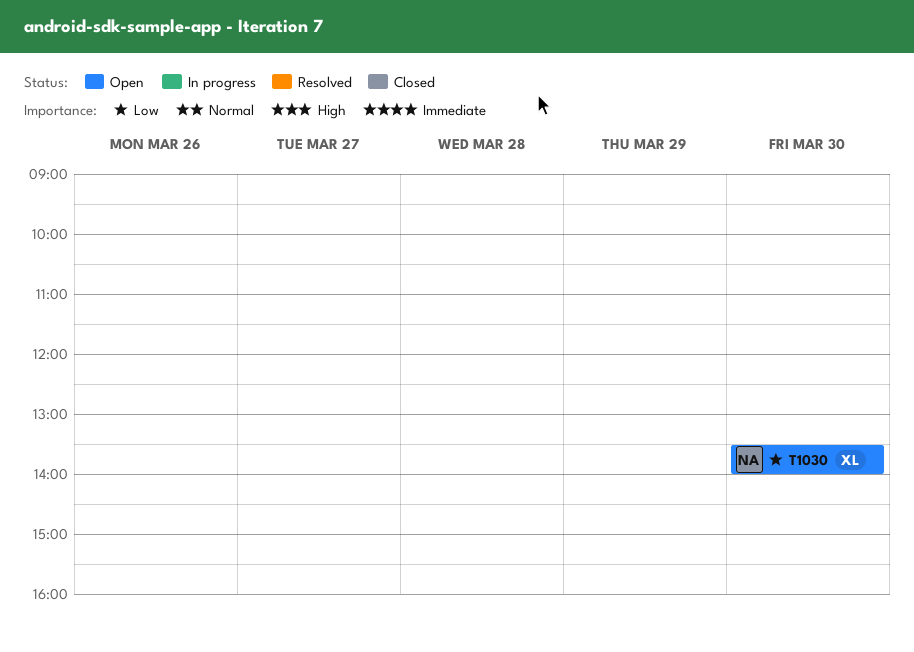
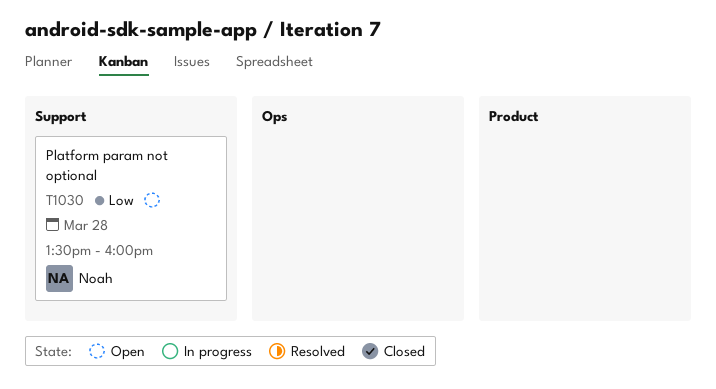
T1030, day: Mar 30 -> Mar 28
T1030, ends: 14:00 -> 16:00

